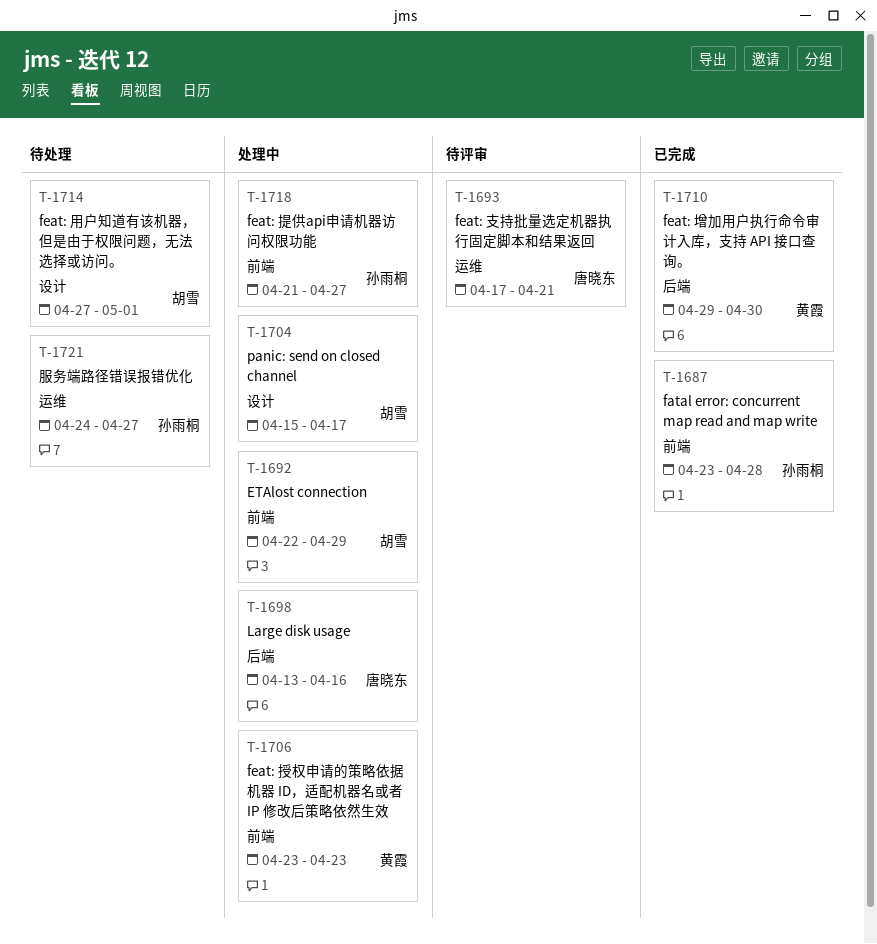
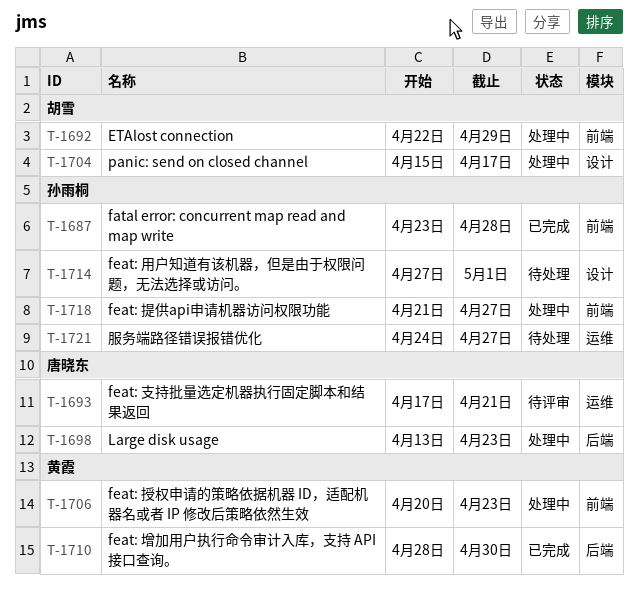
T-1698, due: Apr 16 -> Apr 23
T-1706, start: Apr 23 -> Apr 20
T-1710, start: Apr 29 -> Apr 28
T-1714, owner: 胡雪 -> 孙雨桐

